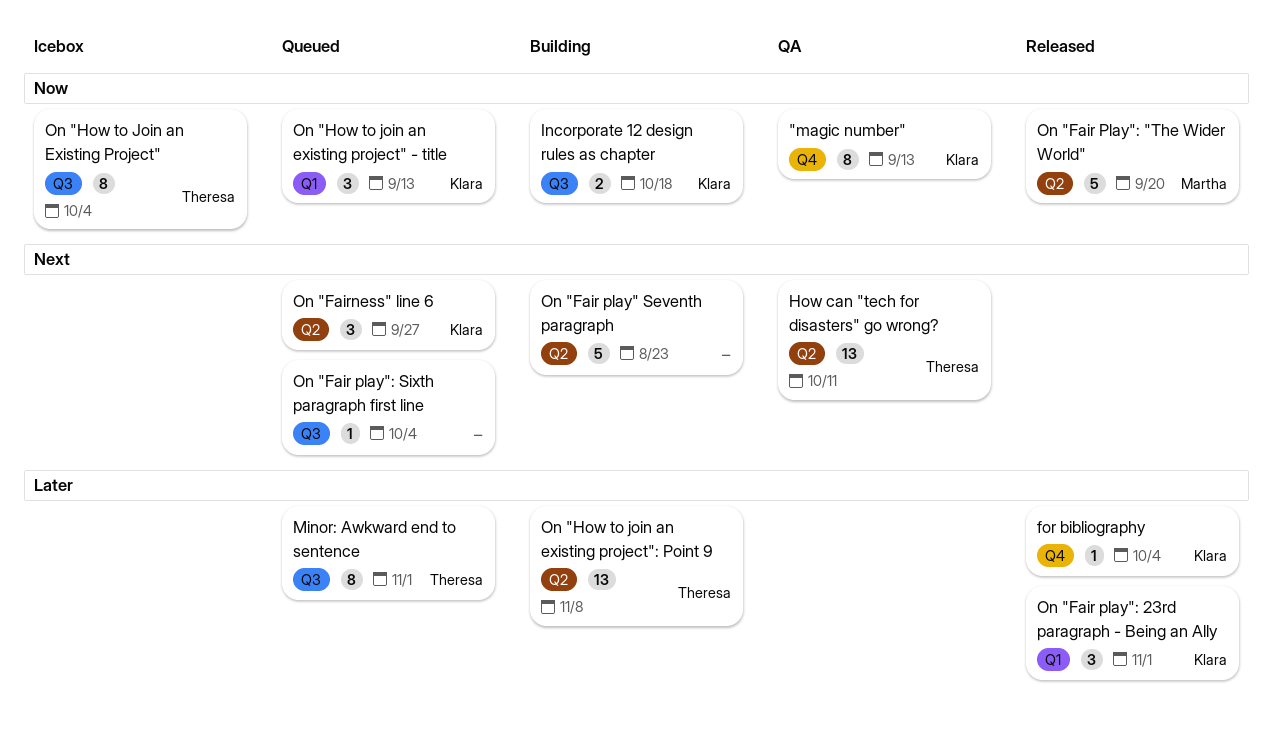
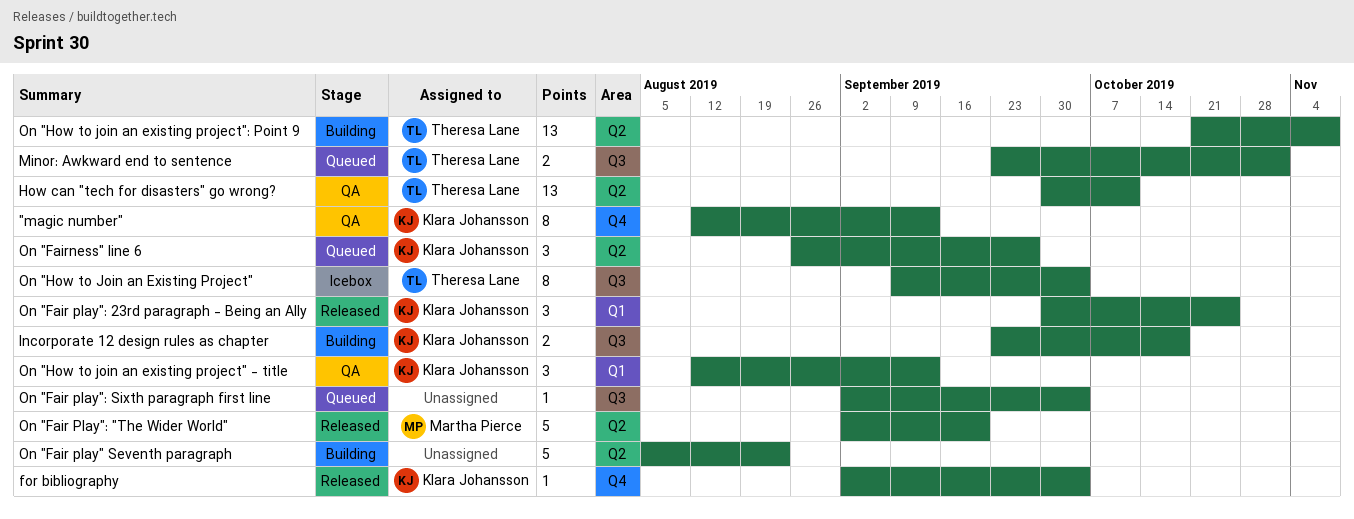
Minor: Awkward end to sentence, estimate: 8 -> 2
On "Fair play": 23rd paragraph - Being an Ally, due: Nov 1 -> Oct 25
On "How to join an existing project" - title, status: Queued -> QA

